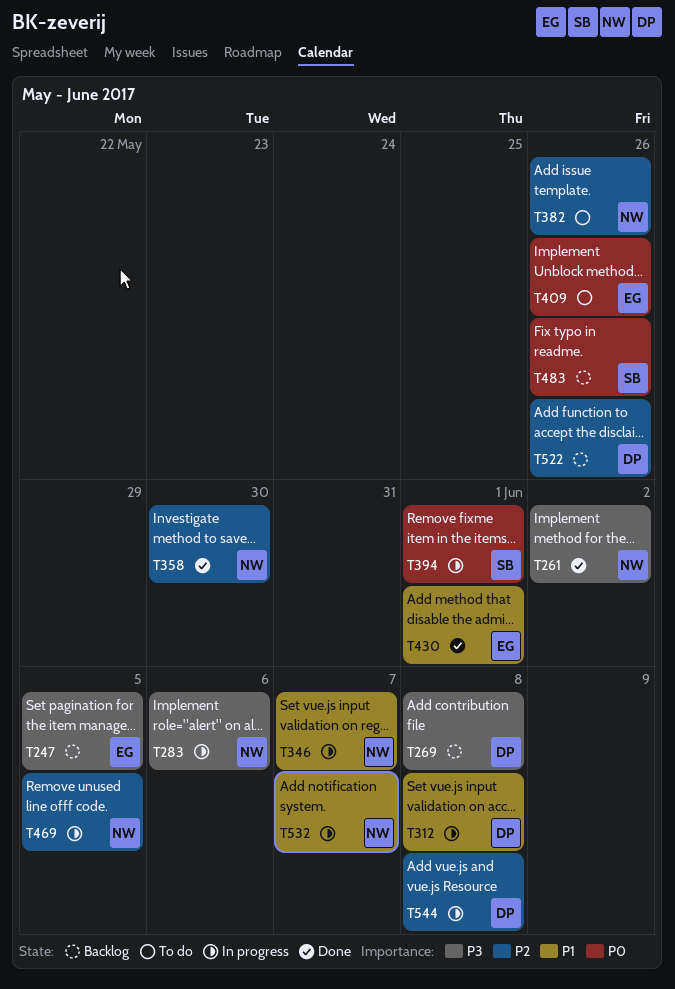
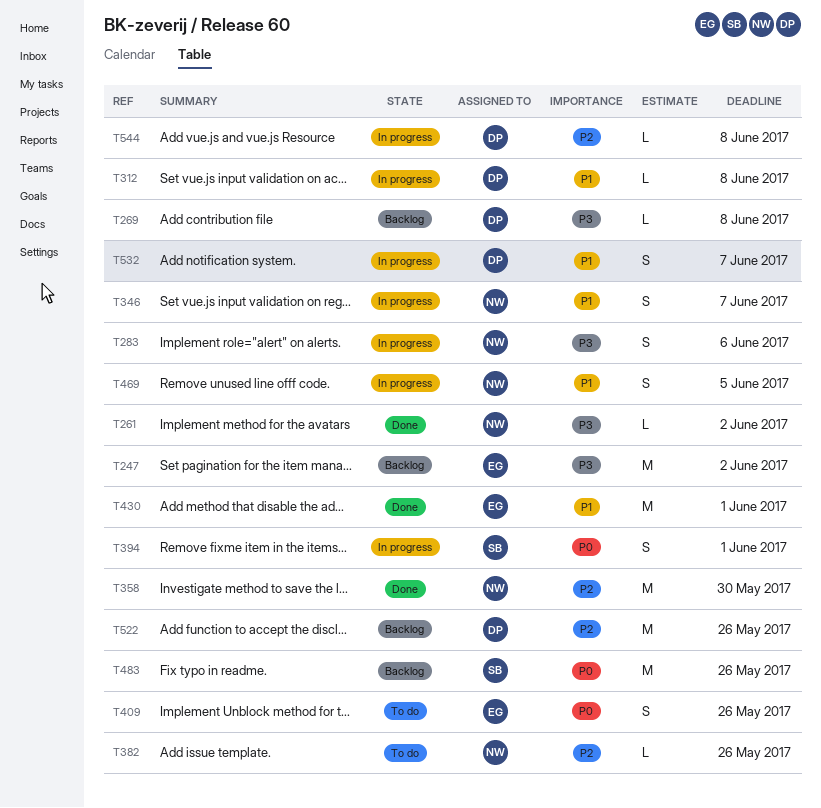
T247, due: Jun 5 -> Jun 2
T469, priority: P2 -> P1
T532, owner: NW -> DP

